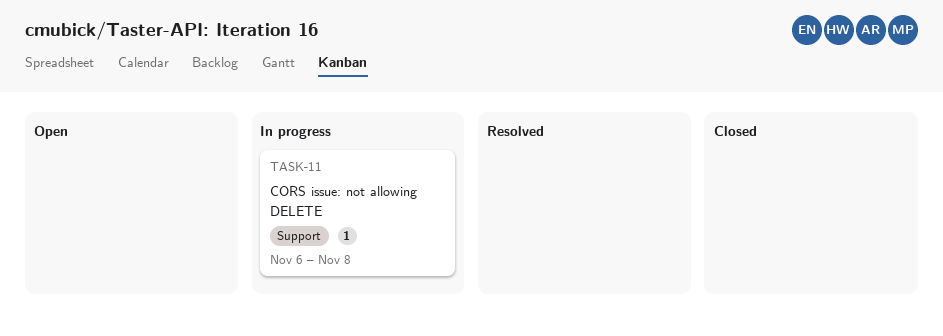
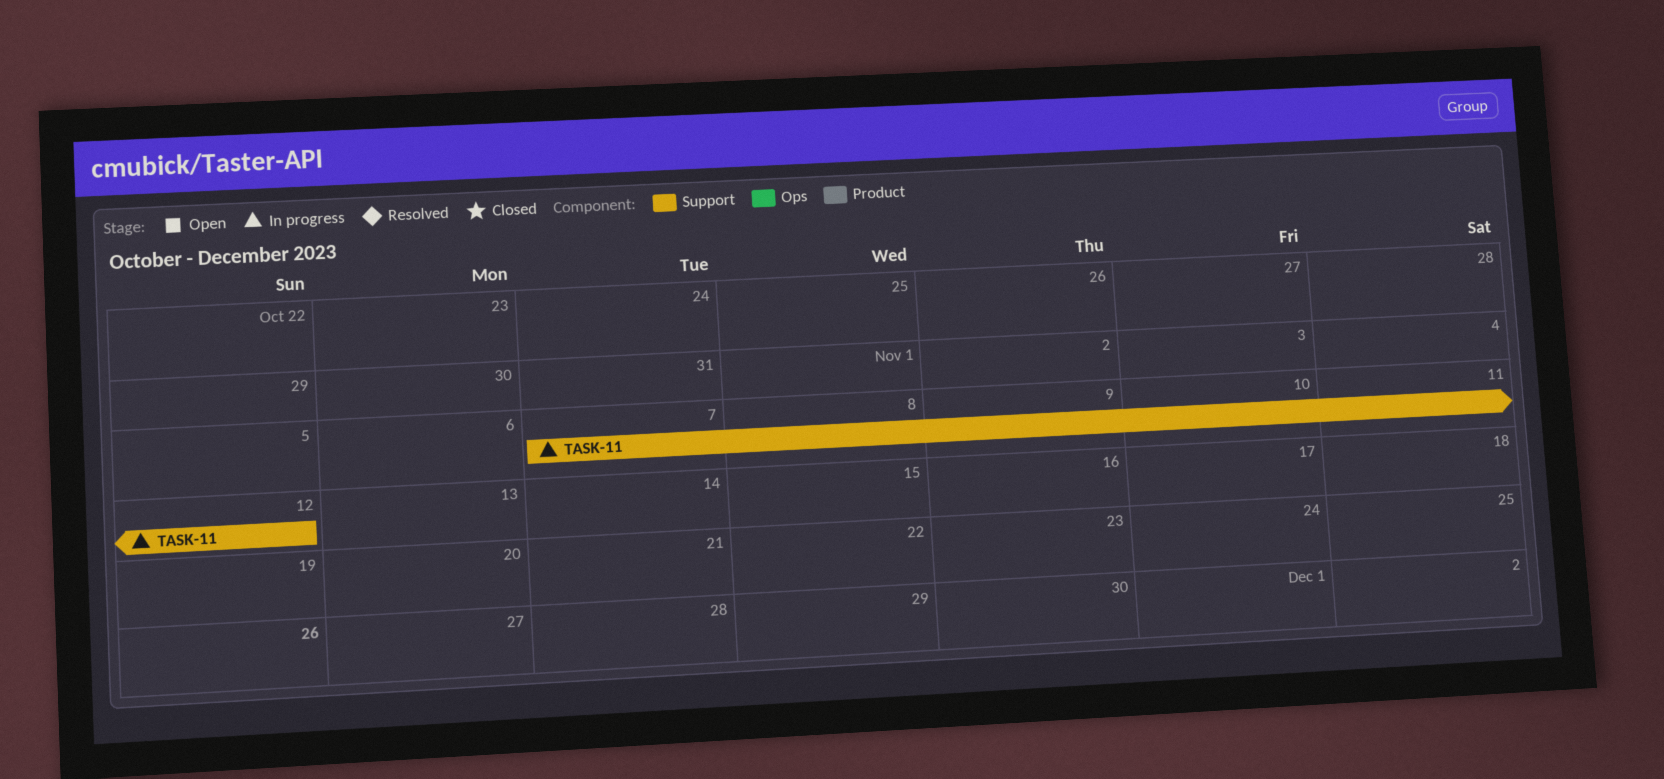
TASK-11, start: Nov 6 -> Nov 7
TASK-11, due: Nov 8 -> Nov 12

